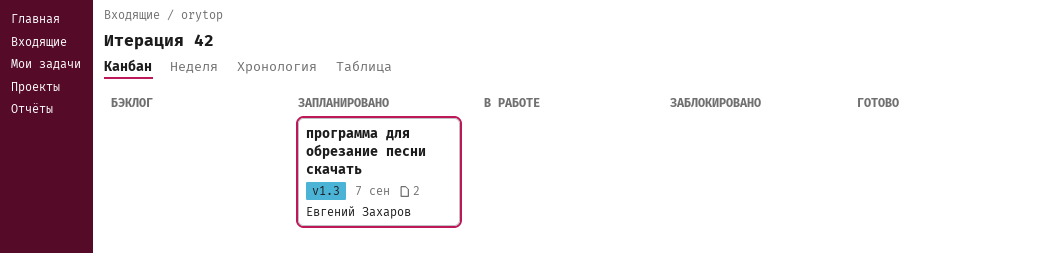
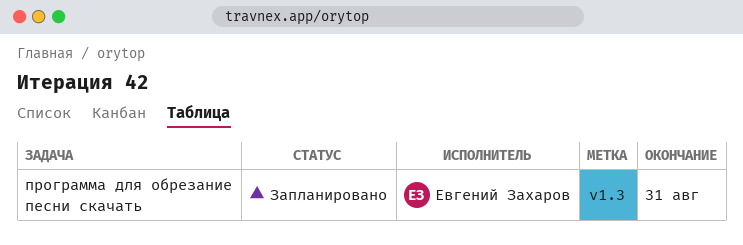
программа для обрезание песни скачать, due: Sep 7 -> Aug 31

